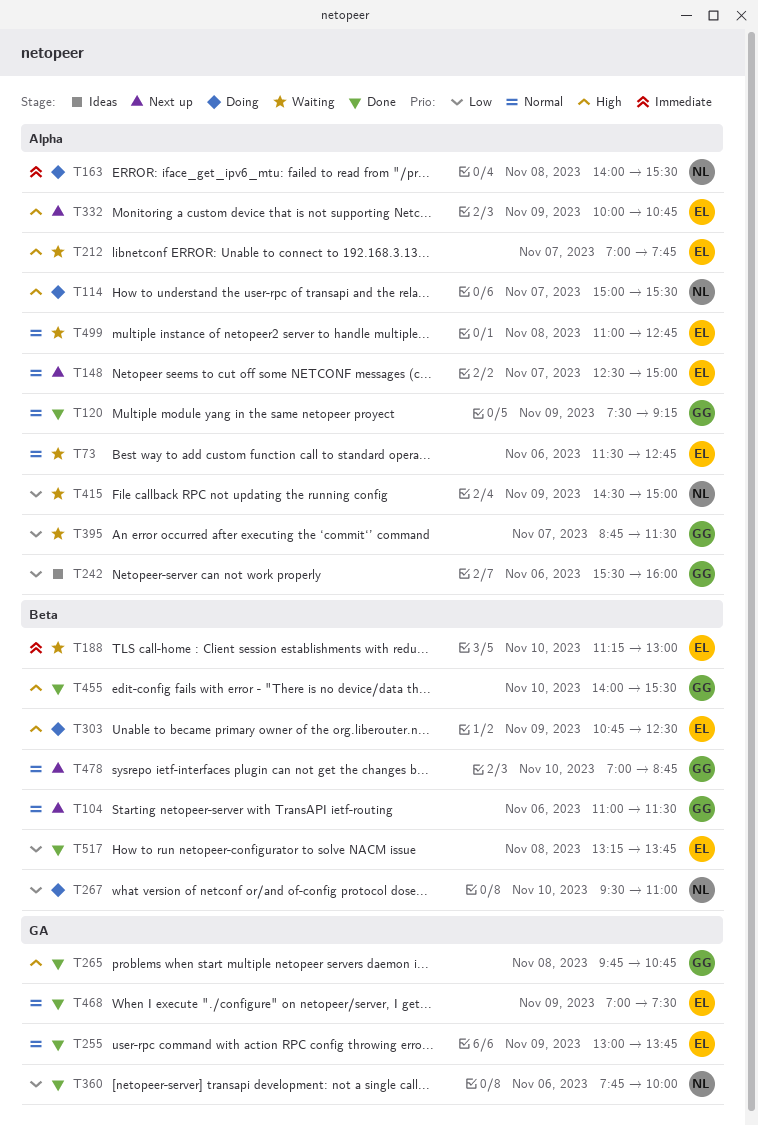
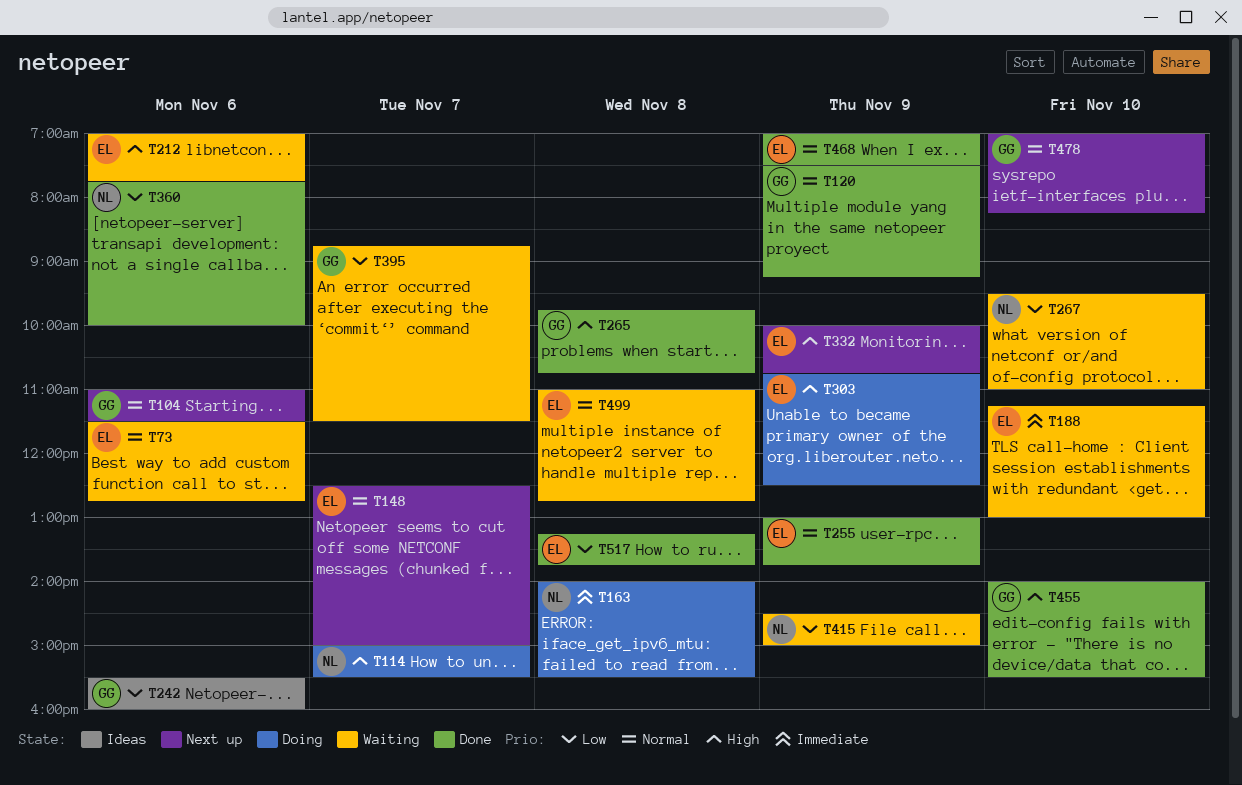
T212, day: Nov 7 -> Nov 6
T267, status: Doing -> Waiting
T478, ends: 08:45 -> 08:15

